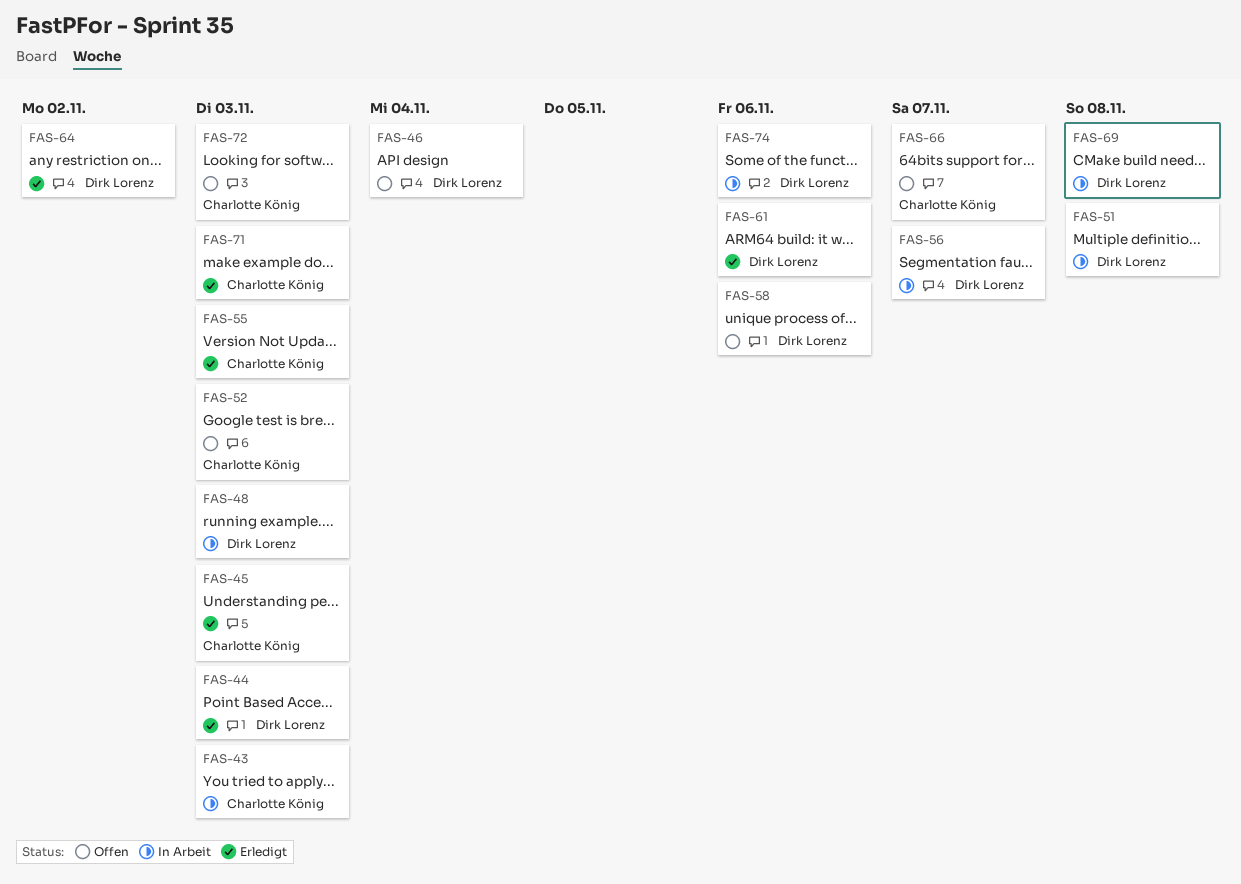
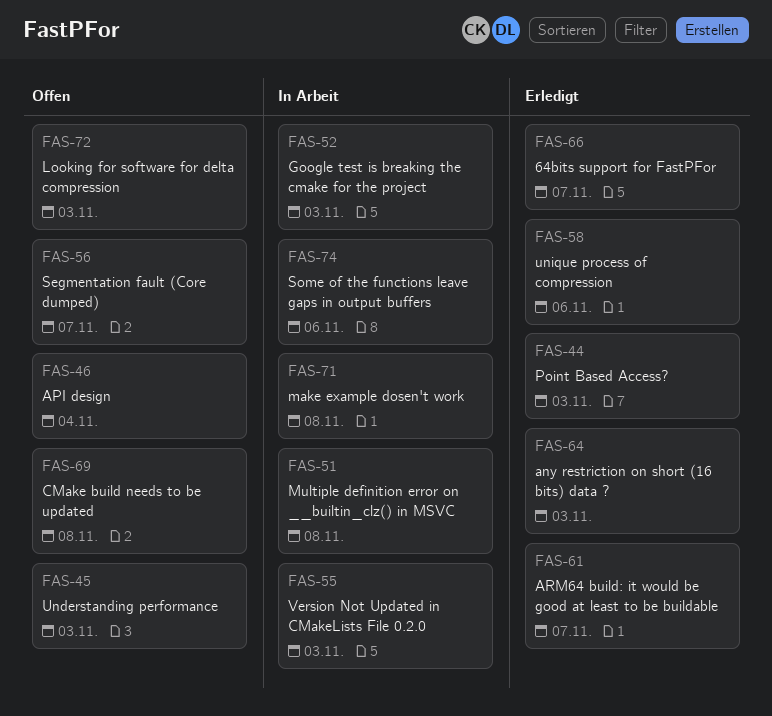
FAS-43: present -> none
FAS-45, status: Erledigt -> Offen
FAS-48: present -> none
FAS-52, status: Offen -> In Arbeit
FAS-55, status: Erledigt -> In Arbeit
FAS-56, status: In Arbeit -> Offen
FAS-58, status: Offen -> Erledigt
FAS-61, due: Nov 6 -> Nov 7
FAS-64, due: Nov 2 -> Nov 3
FAS-66, status: Offen -> Erledigt
FAS-69, status: In Arbeit -> Offen
FAS-71, status: Erledigt -> In Arbeit
FAS-71, due: Nov 3 -> Nov 8

